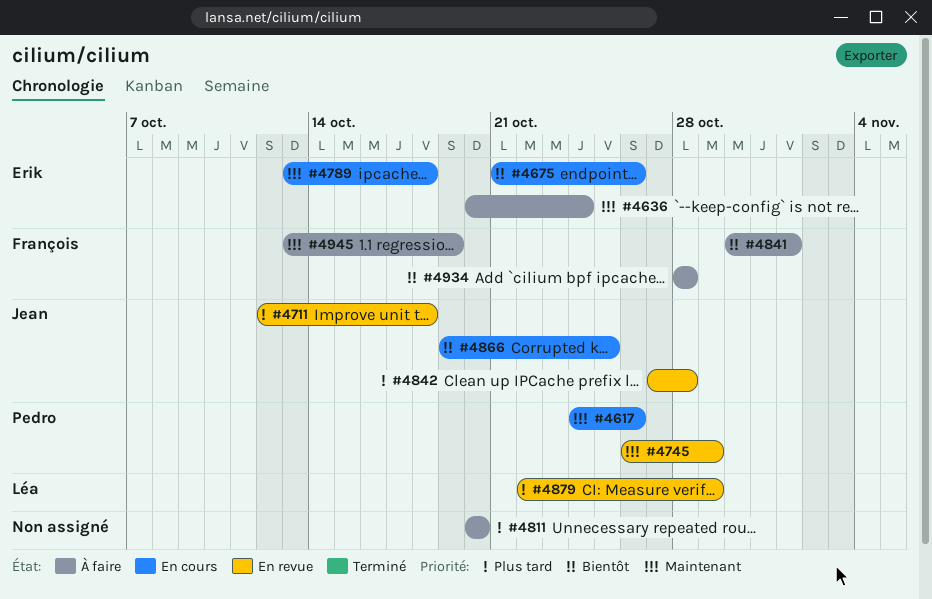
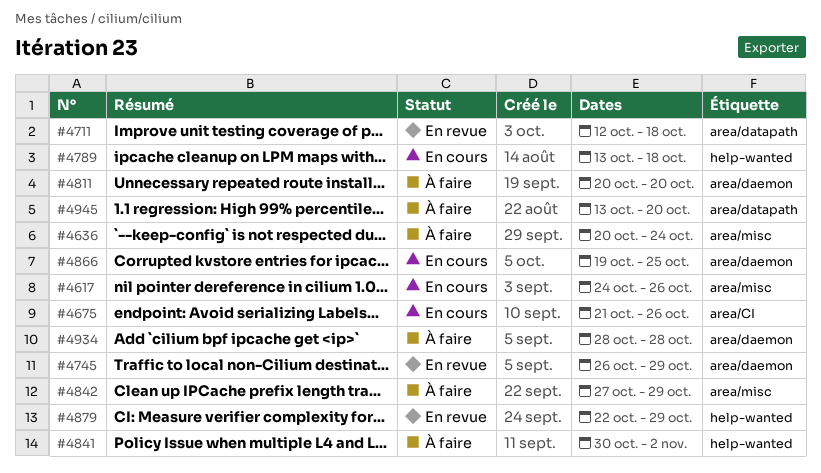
#4841, due: Nov 1 -> Nov 2
#4842, status: En revue -> À faire
#4842, due: Oct 28 -> Oct 29
#4945, due: Oct 19 -> Oct 20

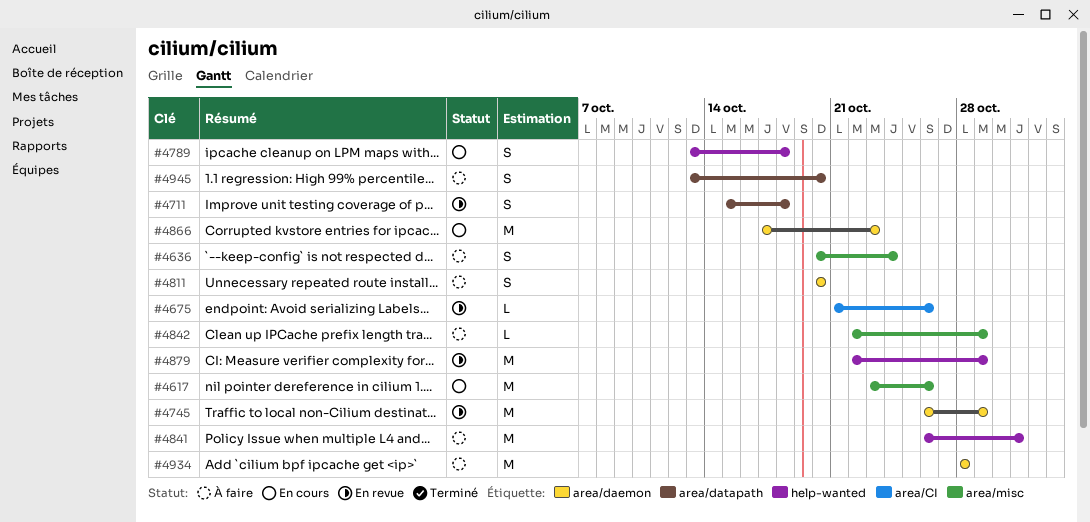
#4617, start: Oct 24 -> Oct 23
#4675, status: En cours -> En revue
#4711, start: Oct 12 -> Oct 15
#4841, start: Oct 30 -> Oct 26
#4841, due: Nov 2 -> Oct 31
#4842, start: Oct 27 -> Oct 22
#4866, start: Oct 19 -> Oct 17
#4866, due: Oct 25 -> Oct 23

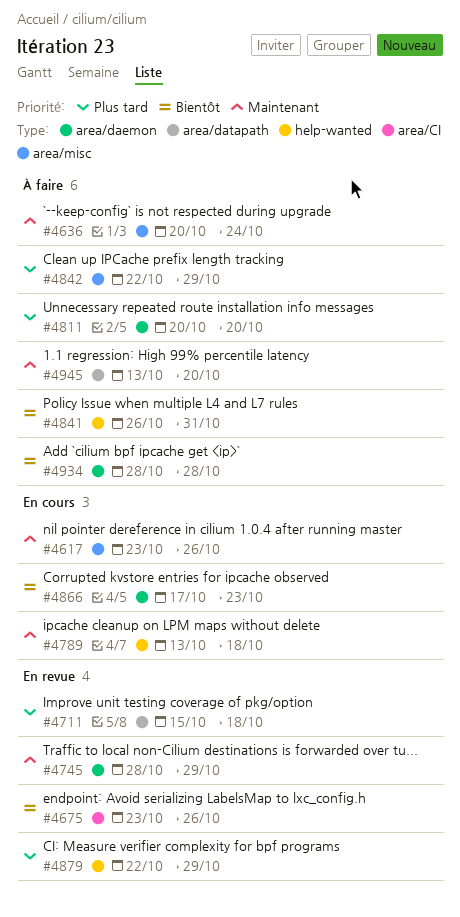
#4675, start: Oct 21 -> Oct 23
#4745, start: Oct 26 -> Oct 28

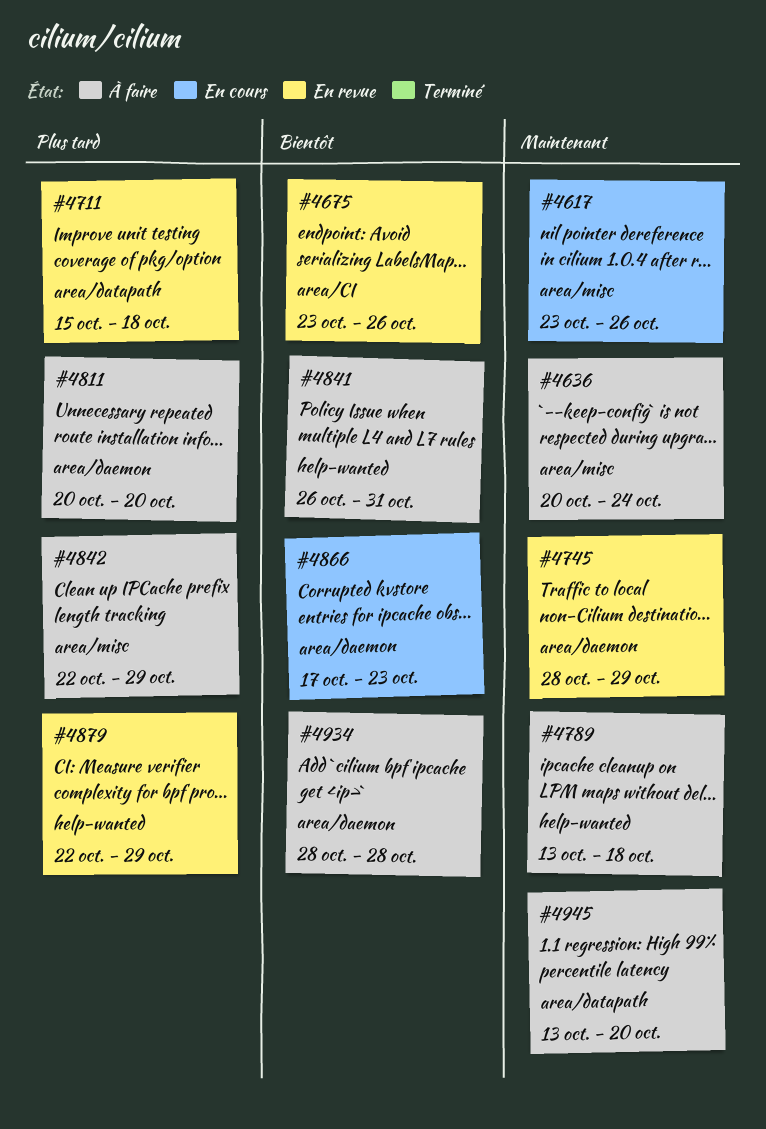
#4789, status: En cours -> À faire

